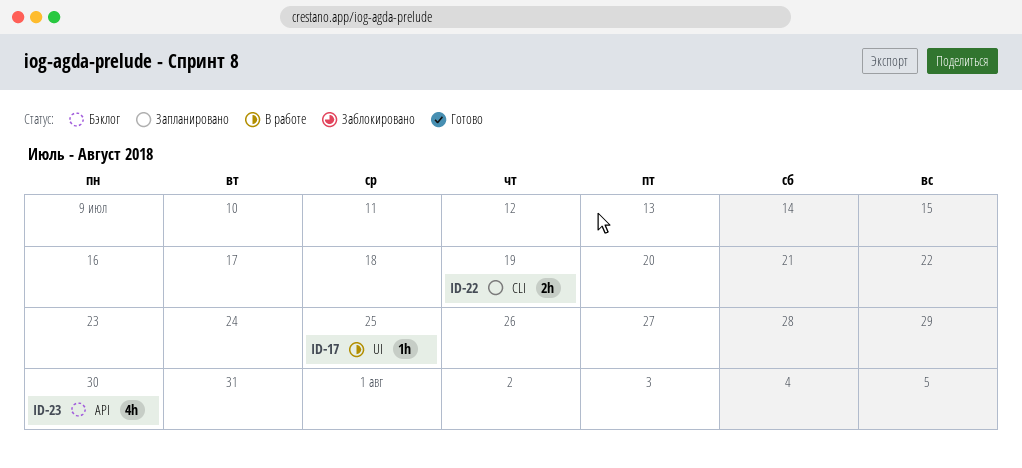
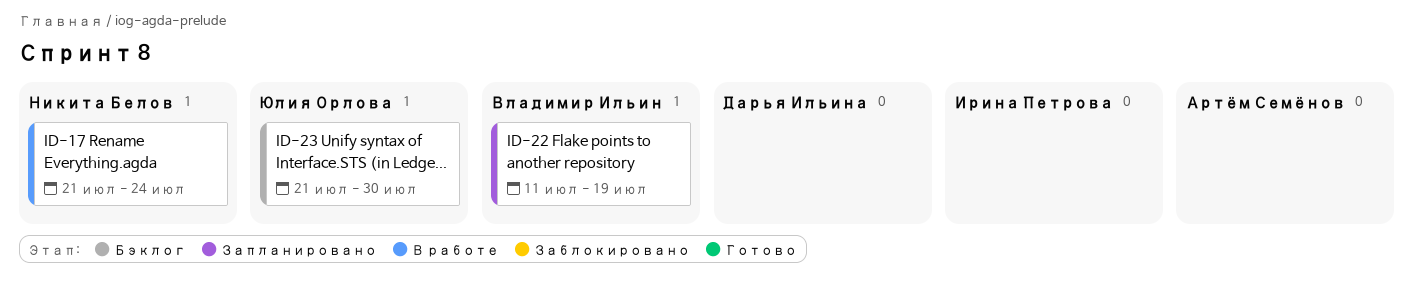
ID-17, due: Jul 25 -> Jul 24

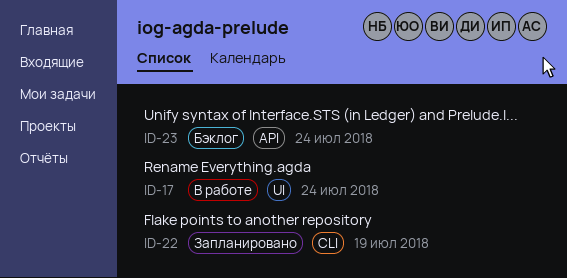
ID-23, due: Jul 30 -> Jul 24

